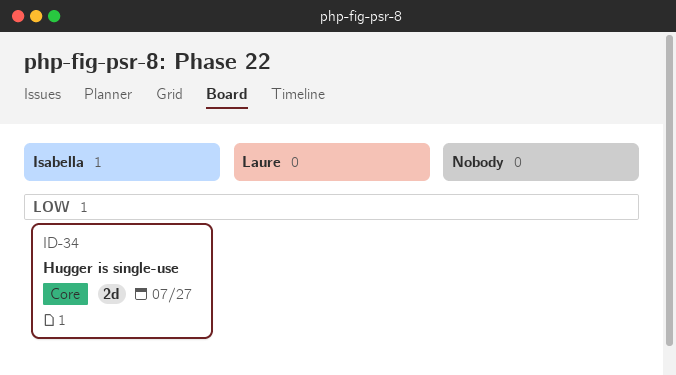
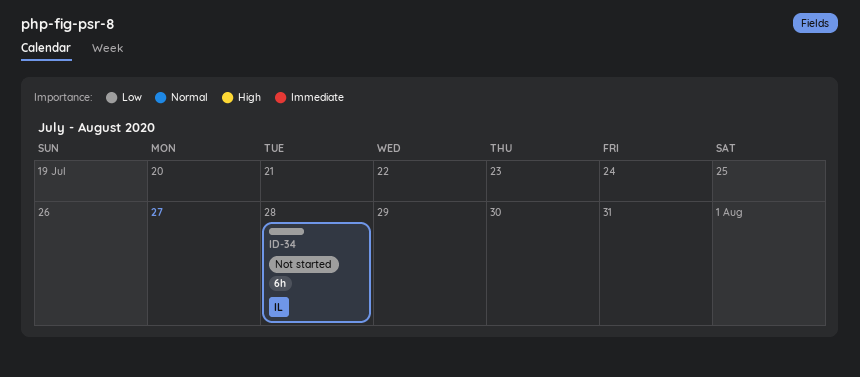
ID-34, estimate: 2d -> 6h
ID-34, due: Jul 27 -> Jul 28

